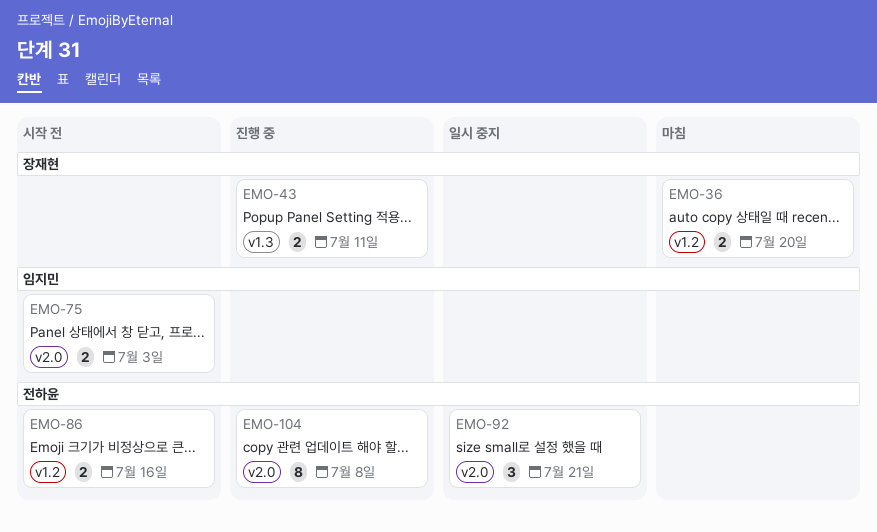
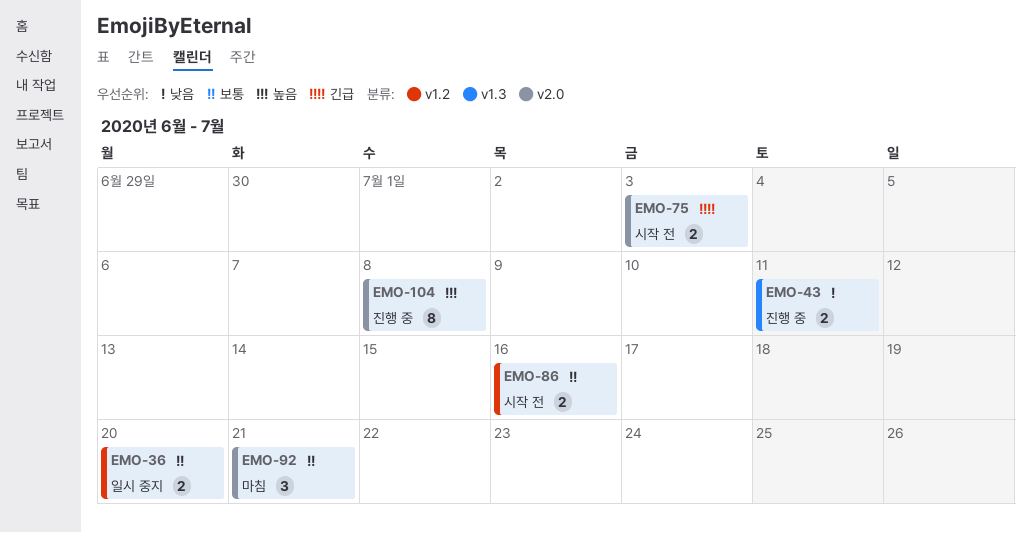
EMO-36, status: 마침 -> 일시 중지
EMO-92, status: 일시 중지 -> 마침

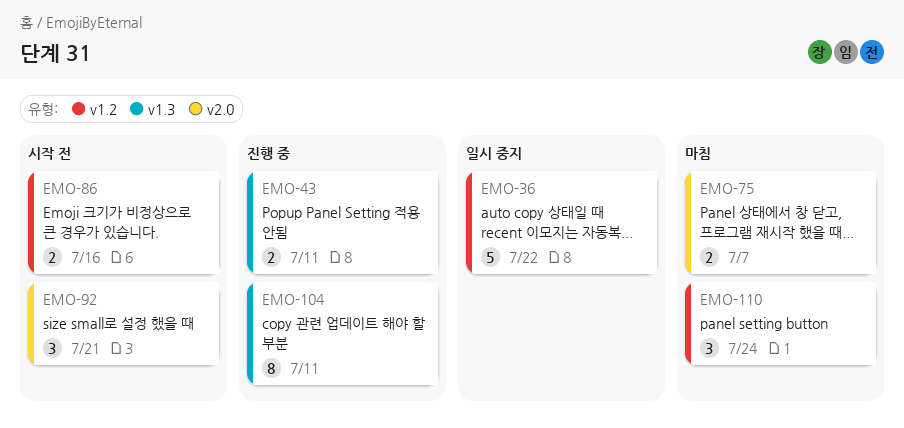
EMO-36, estimate: 2 -> 5
EMO-36, due: Jul 20 -> Jul 22
EMO-75, status: 시작 전 -> 마침
EMO-75, due: Jul 3 -> Jul 7
EMO-92, status: 마침 -> 시작 전
EMO-104, label: v2.0 -> v1.3
EMO-104, due: Jul 8 -> Jul 11
EMO-110: none -> present

